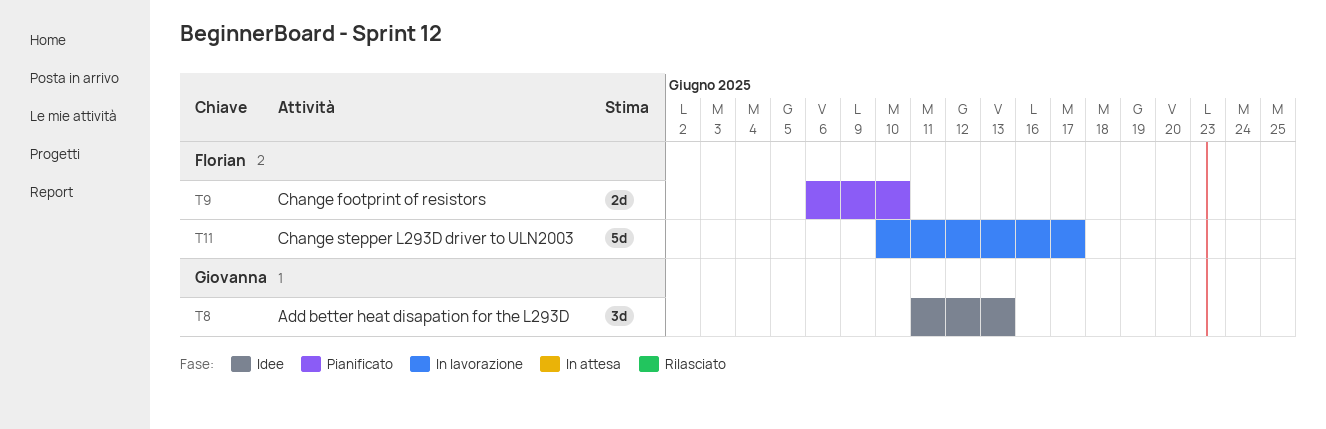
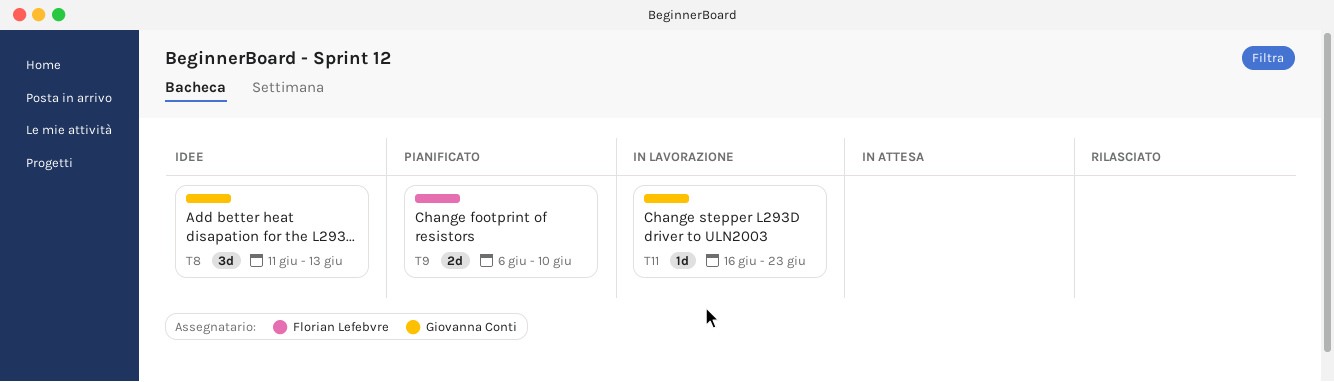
T11, owner: Florian Lefebvre -> Giovanna Conti
T11, estimate: 5d -> 1d
T11, start: Jun 10 -> Jun 16
T11, due: Jun 17 -> Jun 23

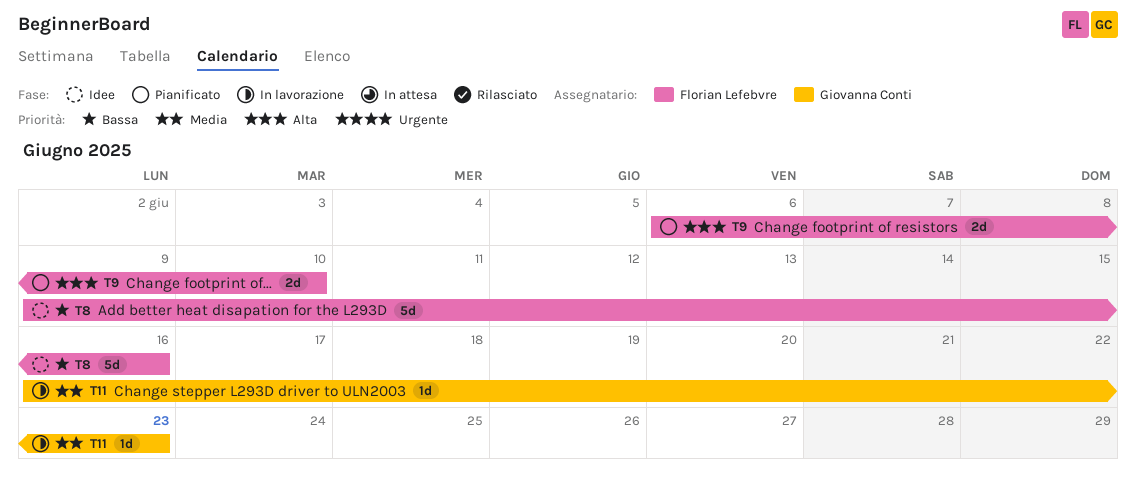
T8, owner: Giovanna Conti -> Florian Lefebvre
T8, estimate: 3d -> 5d
T8, start: Jun 11 -> Jun 9
T8, due: Jun 13 -> Jun 16

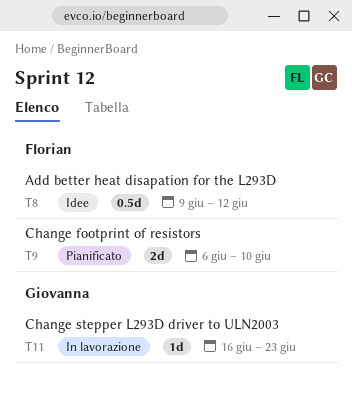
T8, estimate: 5d -> 0.5d
T8, due: Jun 16 -> Jun 12

